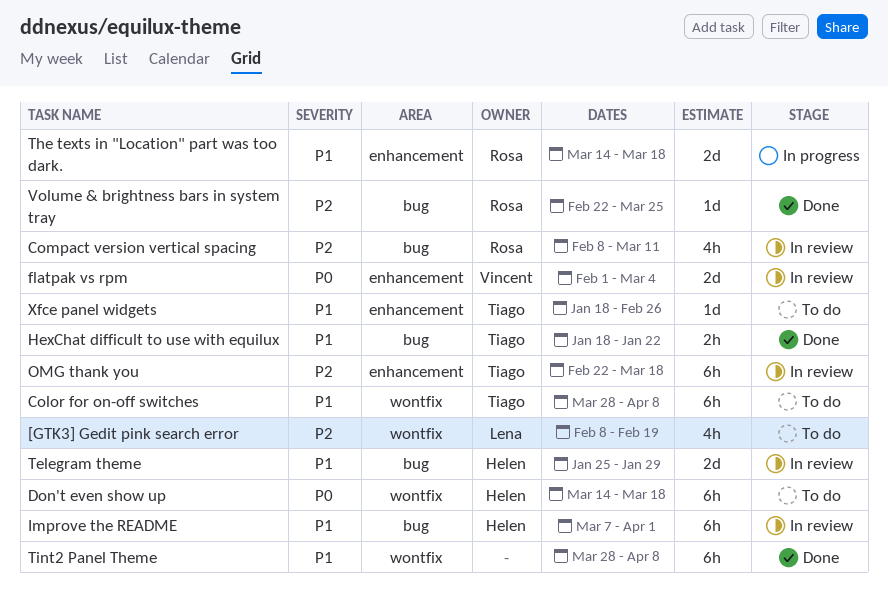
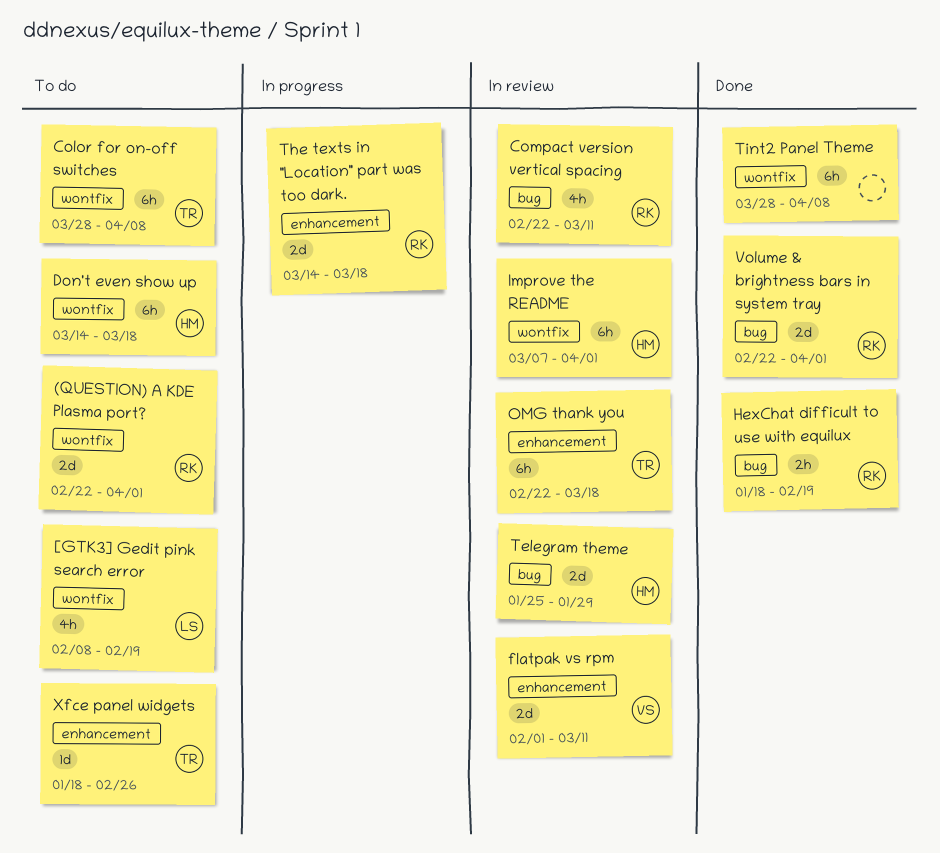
(QUESTION) A KDE Plasma port?: none -> present
Compact version vertical spacing, start: Feb 8 -> Feb 22
flatpak vs rpm, due: Mar 4 -> Mar 11
HexChat difficult to use with equilux, owner: Tiago -> Rosa
HexChat difficult to use with equilux, due: Jan 22 -> Feb 19
Improve the README, label: bug -> wontfix
Volume & brightness bars in system tray, estimate: 1d -> 2d
Volume & brightness bars in system tray, due: Mar 25 -> Apr 1

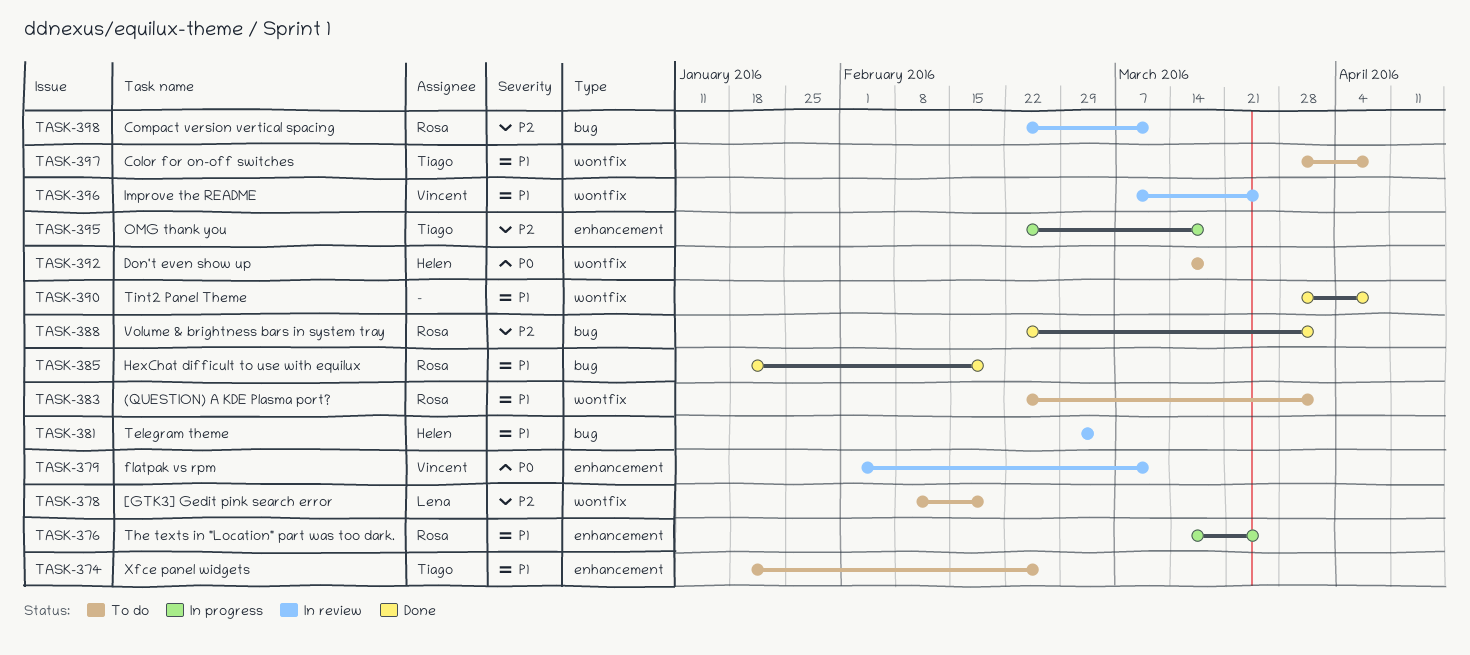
Improve the README, owner: Helen -> Vincent
Improve the README, due: Apr 1 -> Mar 25
OMG thank you, status: In review -> In progress
Telegram theme, start: Jan 25 -> Feb 29
Telegram theme, due: Jan 29 -> Mar 4
The texts in "Location" part was too dark., due: Mar 18 -> Mar 25

